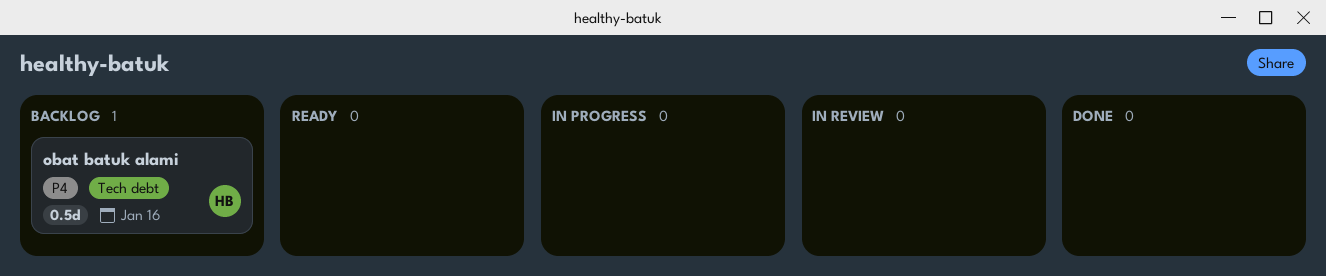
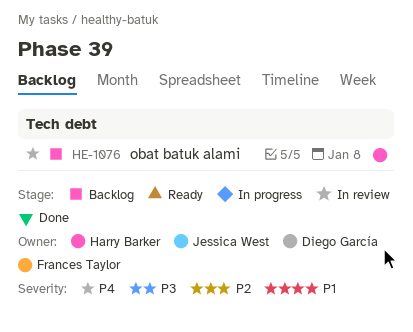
obat batuk alami, due: Jan 16 -> Jan 8

